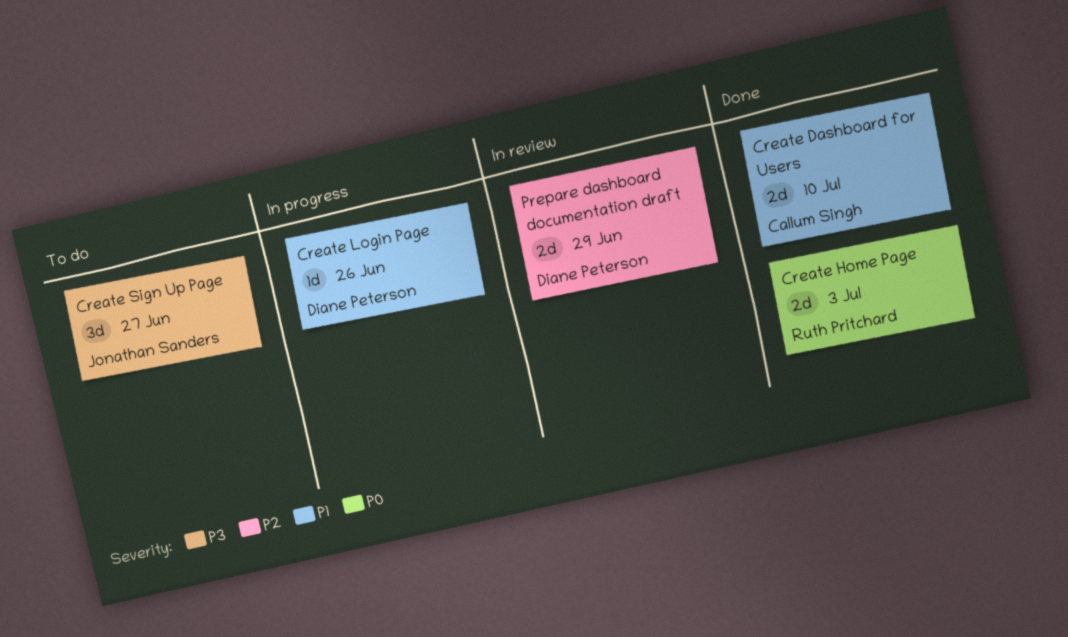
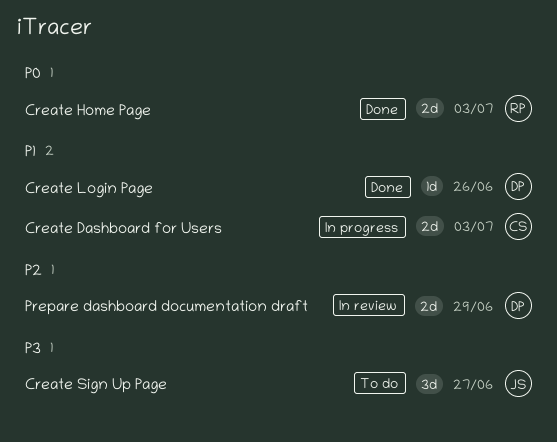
Create Dashboard for Users, status: Done -> In progress
Create Dashboard for Users, due: Jul 10 -> Jul 3
Create Login Page, status: In progress -> Done

